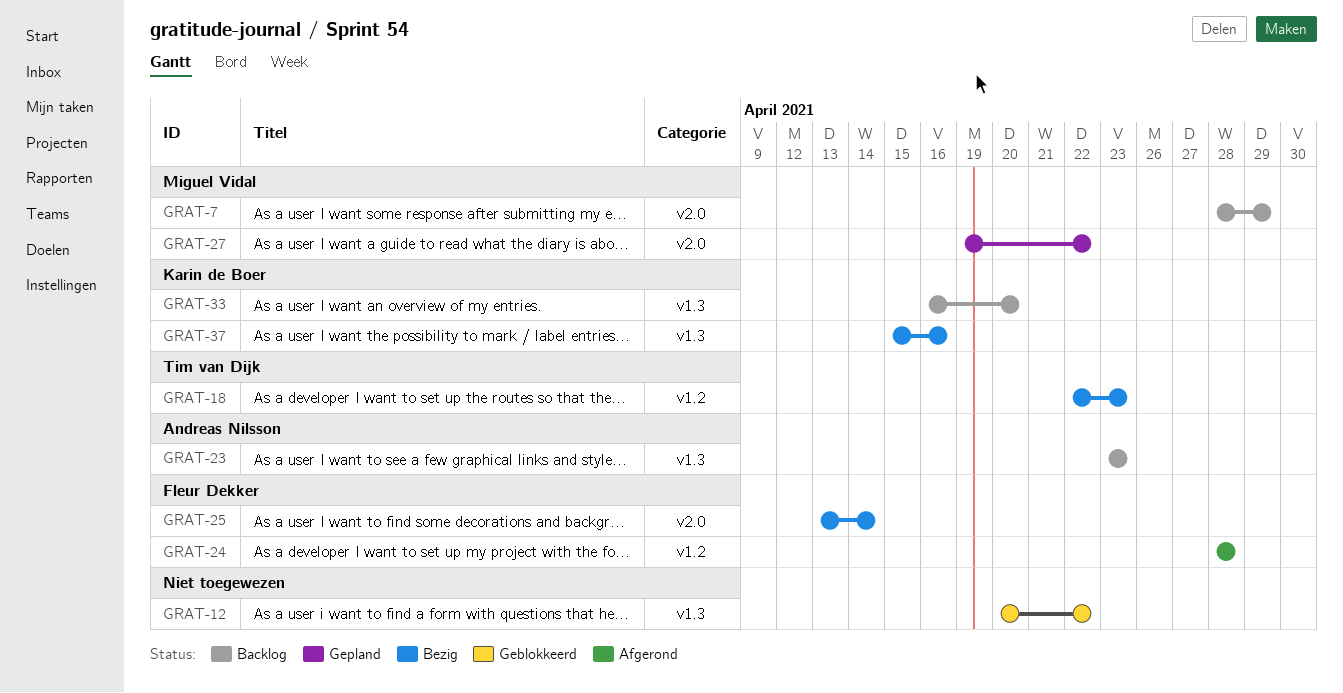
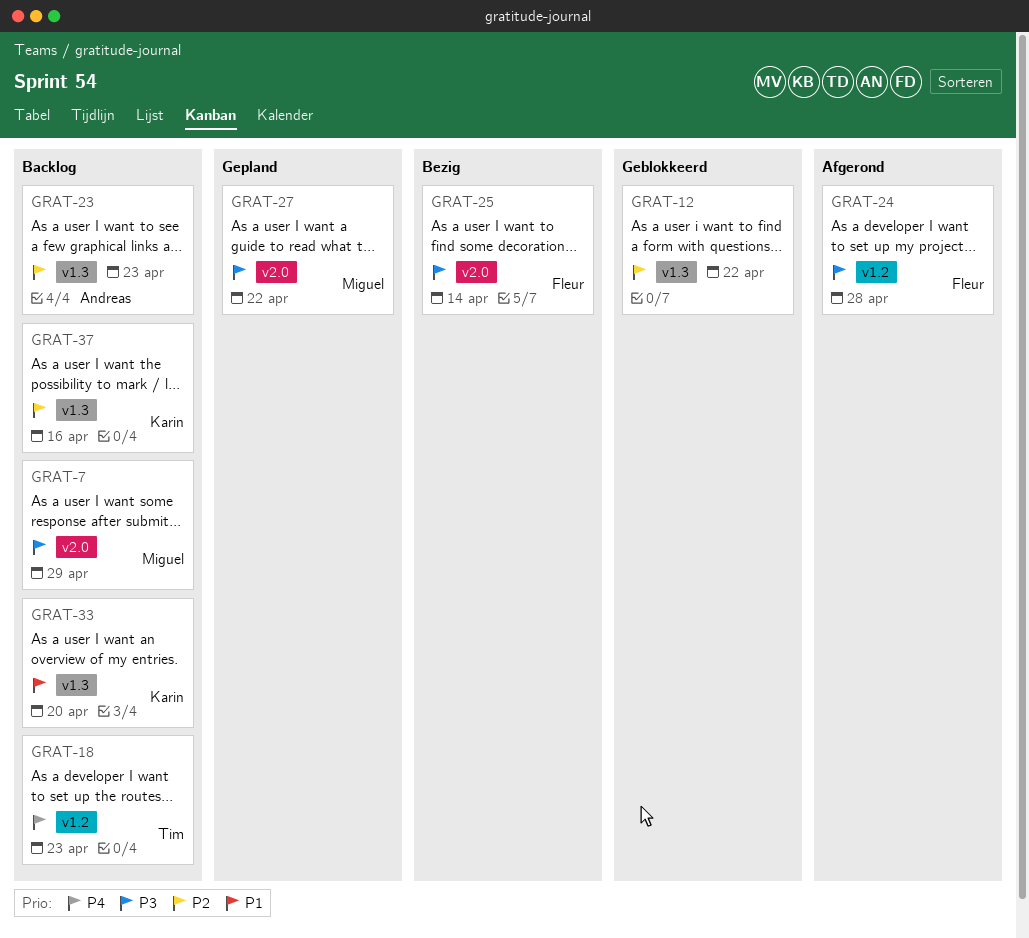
GRAT-18, status: Bezig -> Backlog
GRAT-37, status: Bezig -> Backlog

